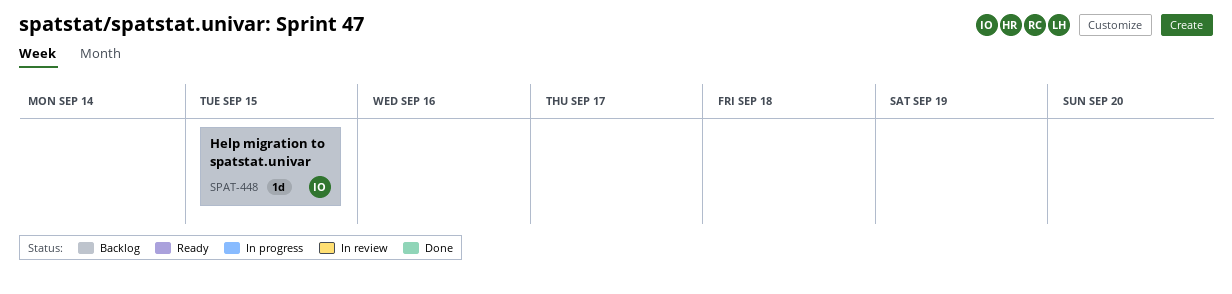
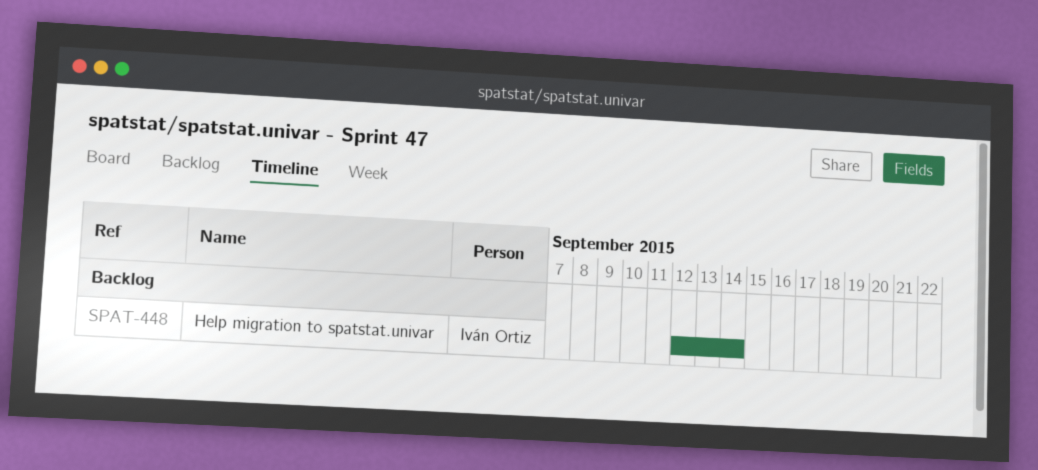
SPAT-448, due: Sep 15 -> Sep 14

